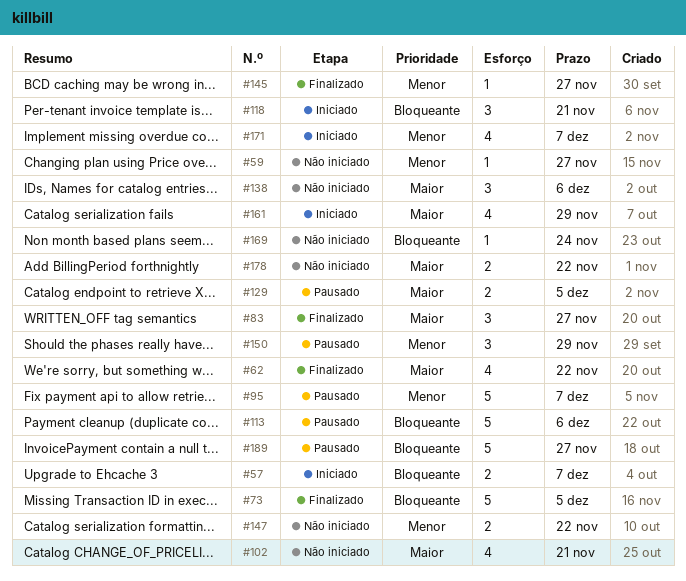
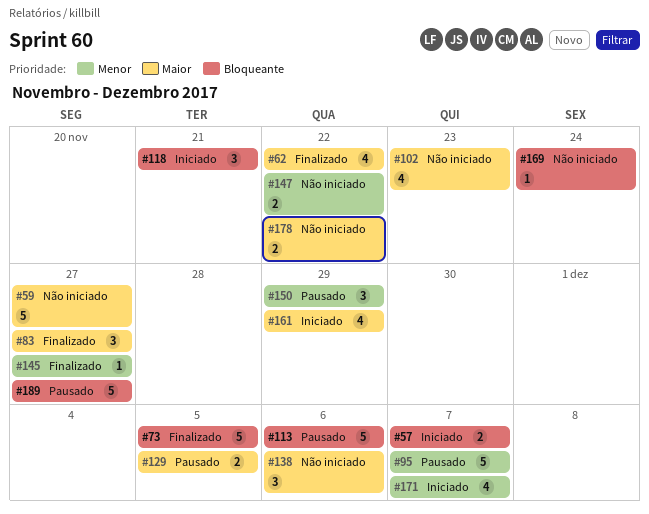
#59, priority: Menor -> Maior
#59, estimate: 1 -> 5
#102, due: Nov 21 -> Nov 23

